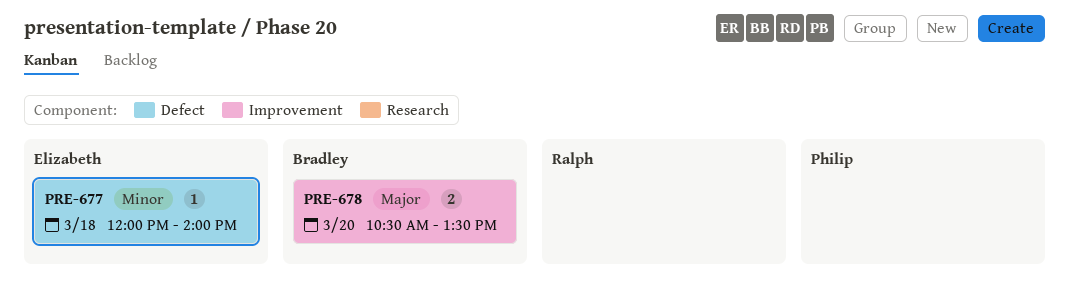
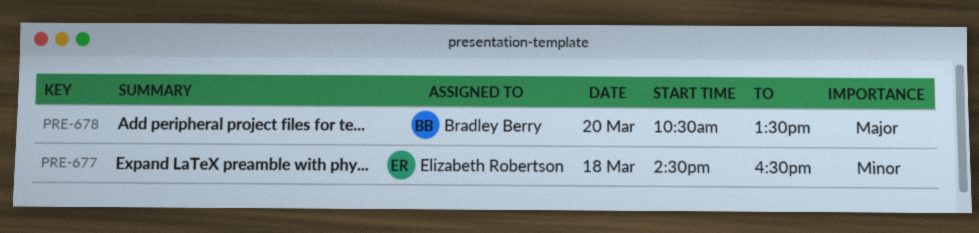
PRE-677, begins: 12:00 -> 14:30
PRE-677, ends: 14:00 -> 16:30

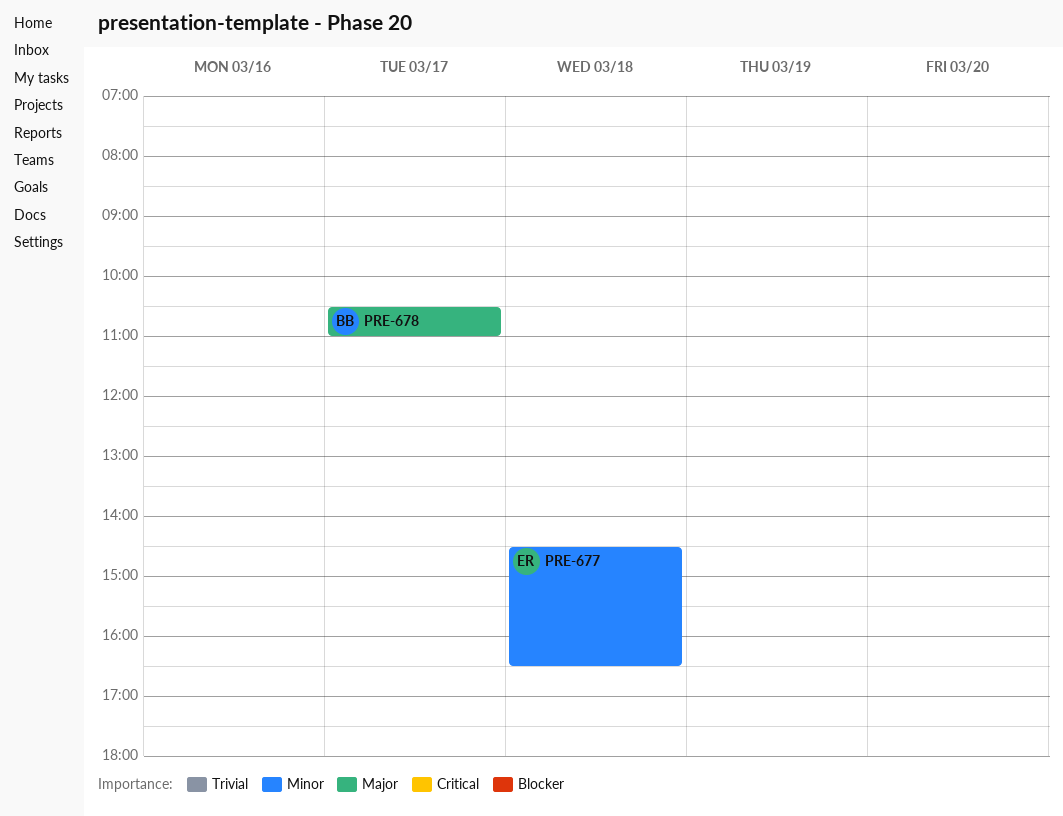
PRE-678, day: Mar 20 -> Mar 17
PRE-678, ends: 13:30 -> 11:00

